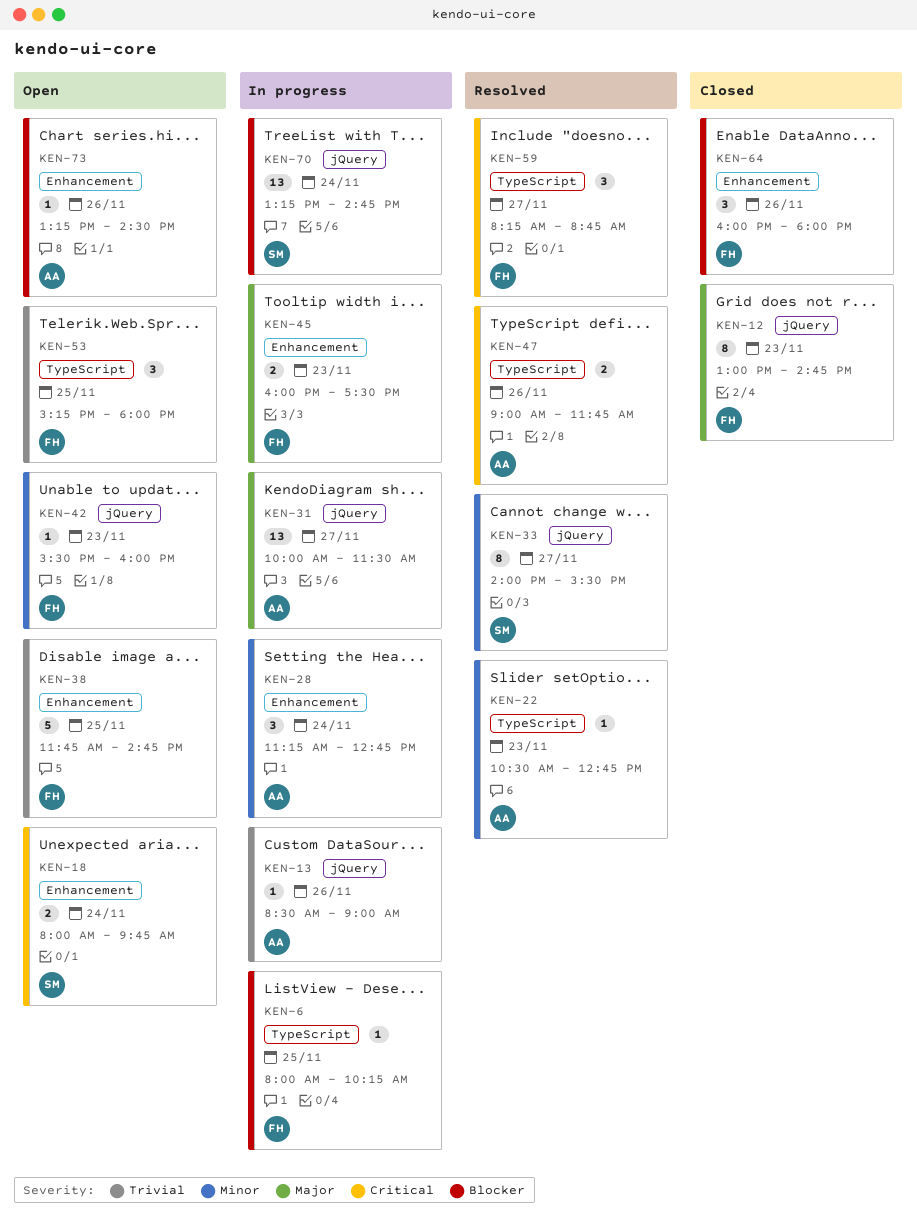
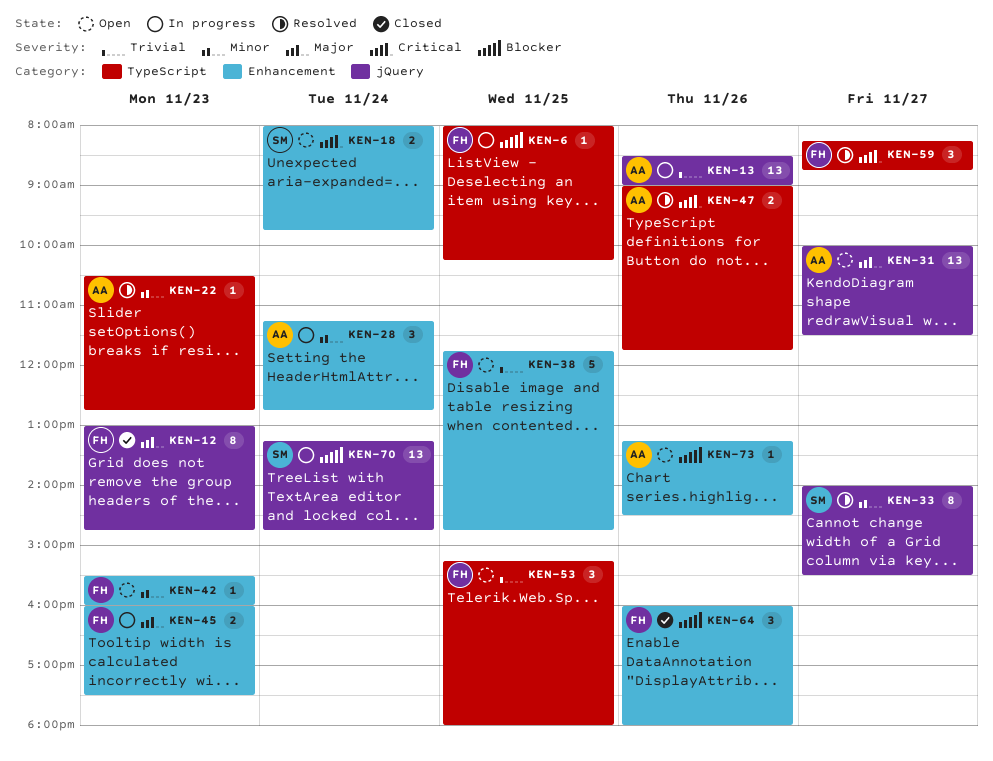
KEN-13, estimate: 1 -> 13
KEN-31, status: In progress -> Open
KEN-42, label: jQuery -> Enhancement

